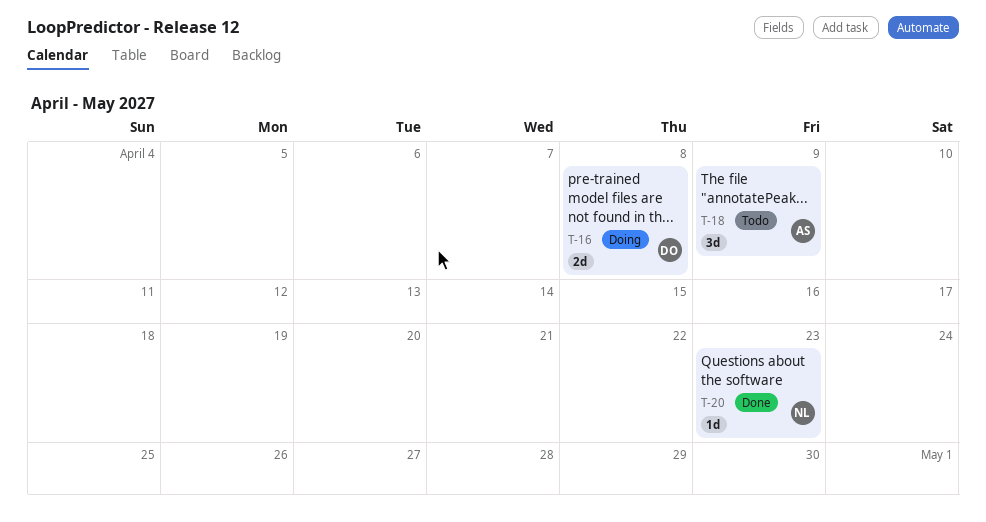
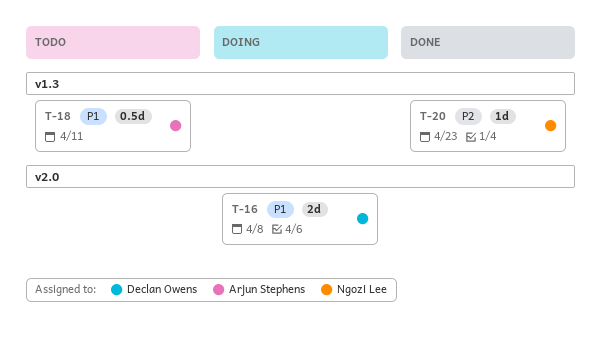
T-18, estimate: 3d -> 0.5d
T-18, due: Apr 9 -> Apr 11

